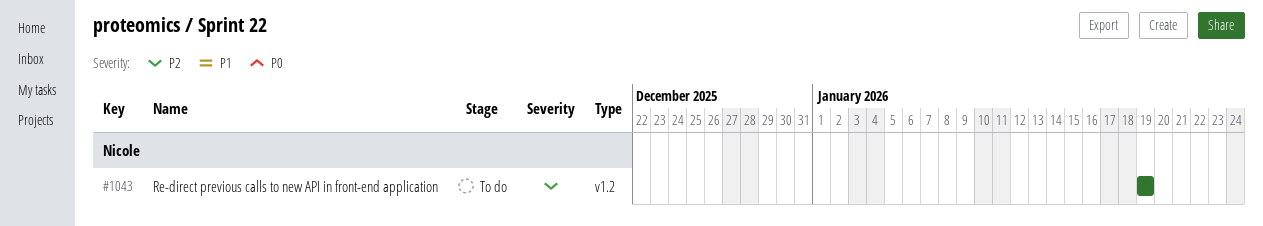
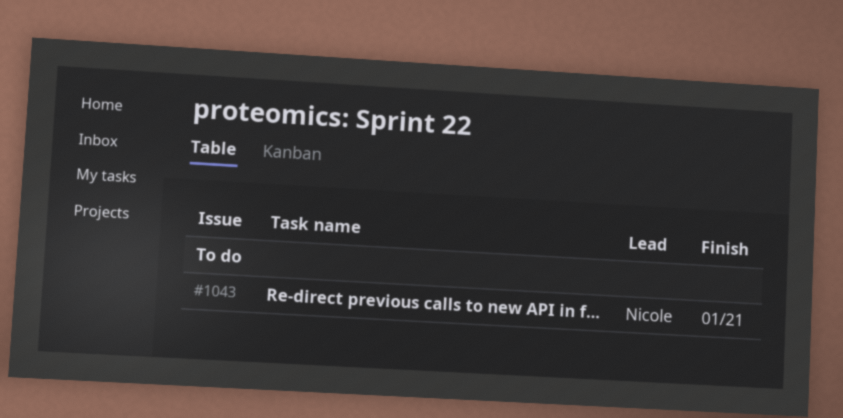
#1043, due: Jan 19 -> Jan 21

